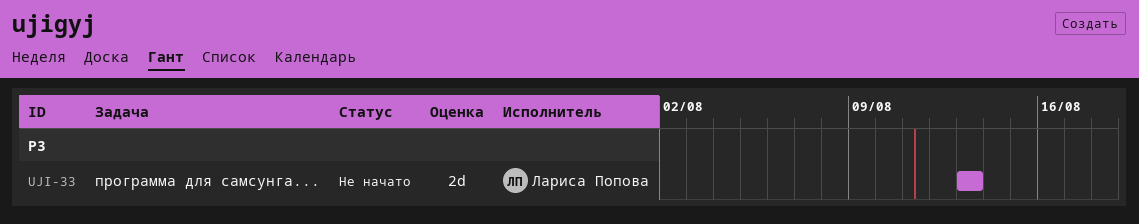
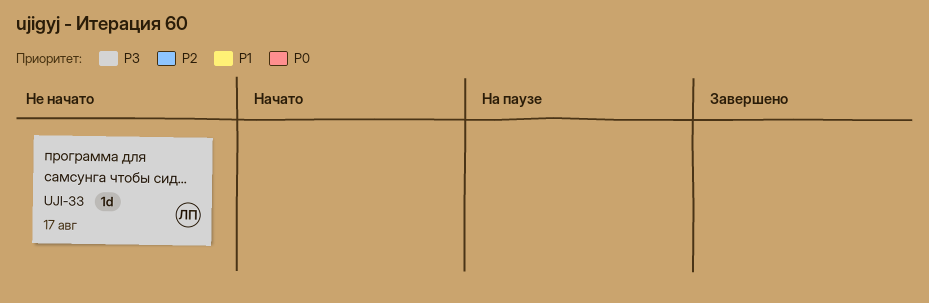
UJI-33, estimate: 2d -> 1d
UJI-33, due: Aug 13 -> Aug 17

